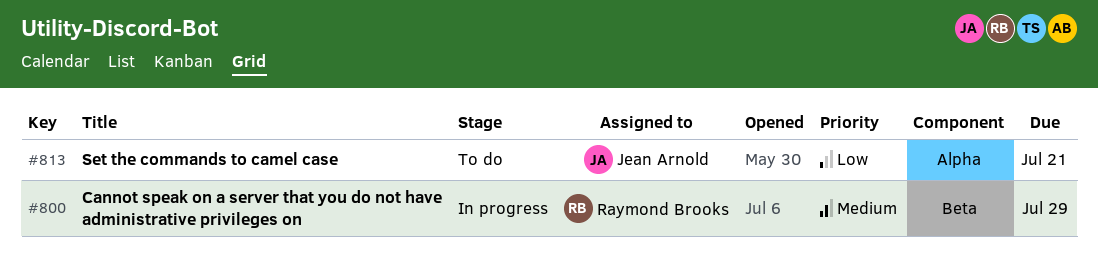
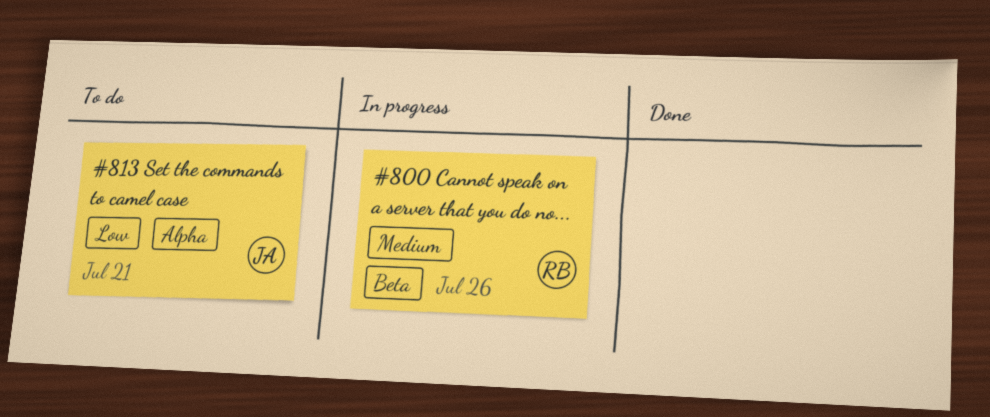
#800, due: Jul 29 -> Jul 26

